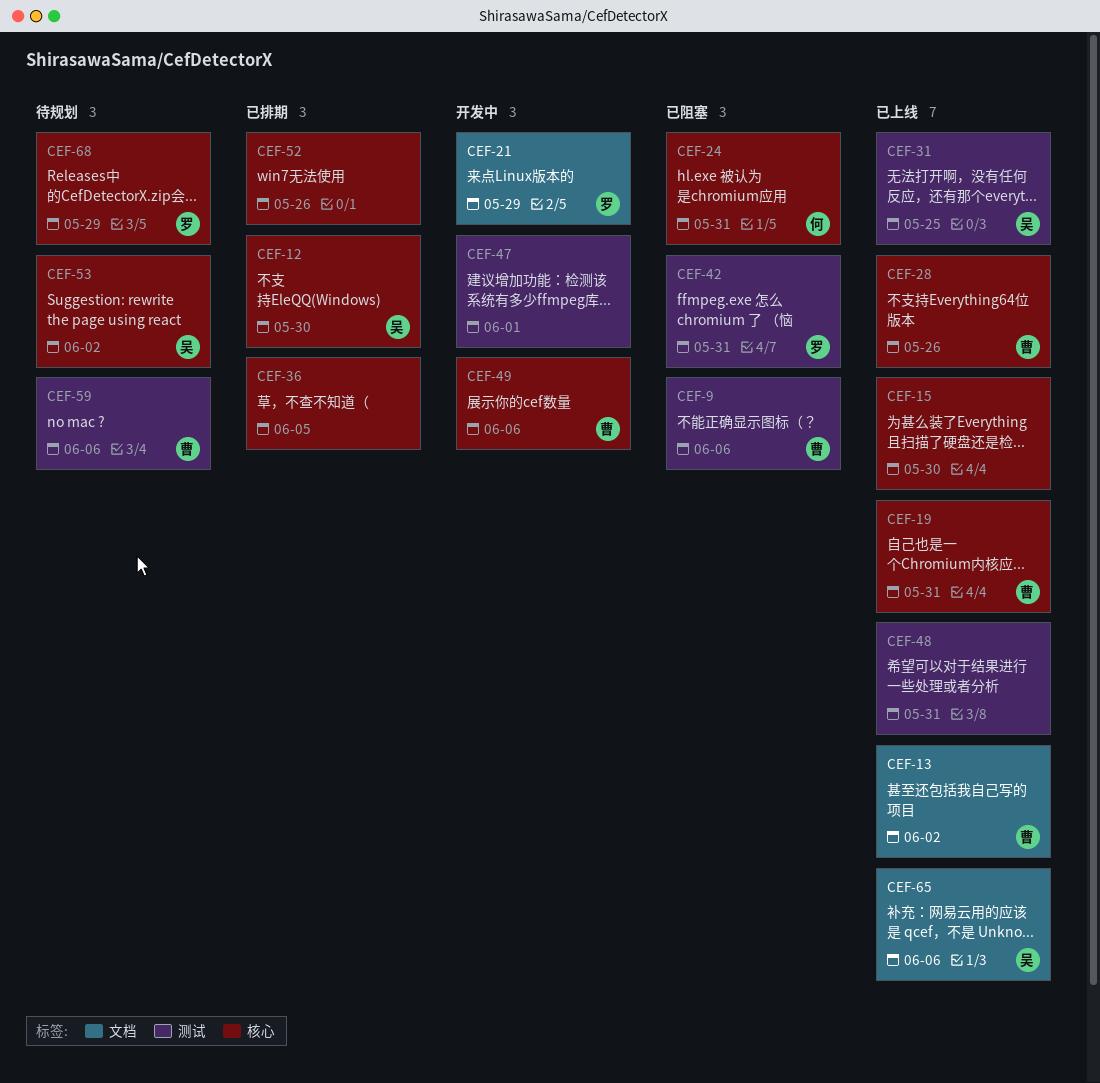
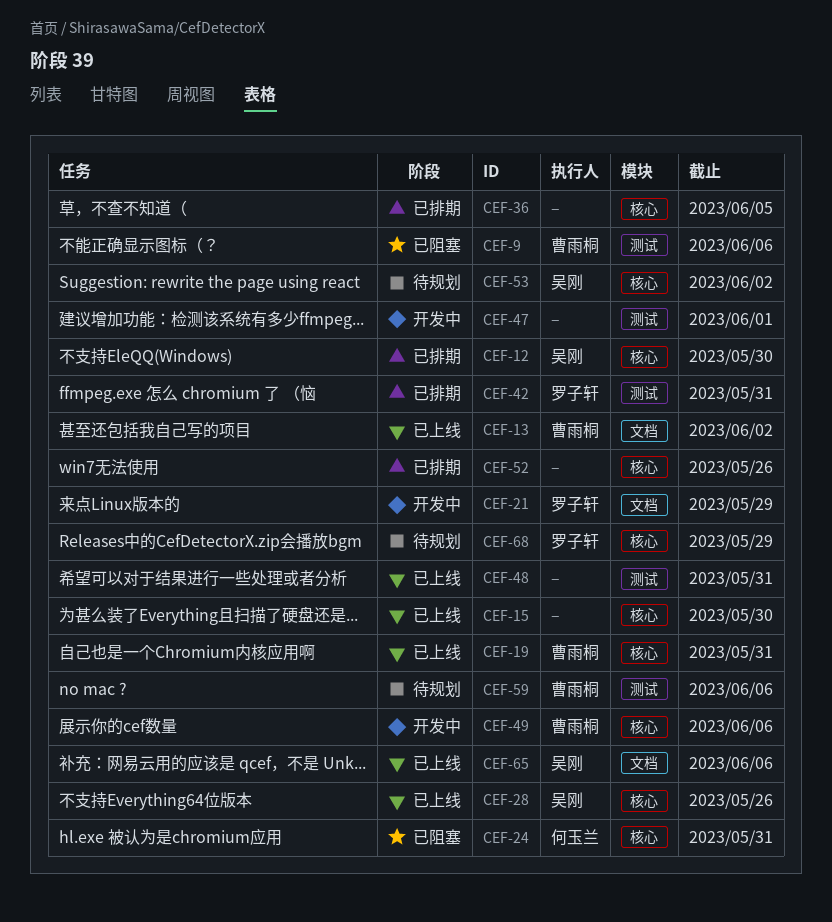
CEF-28, owner: 曹雨桐 -> 吴刚
CEF-31: present -> none
CEF-42, status: 已阻塞 -> 已排期

